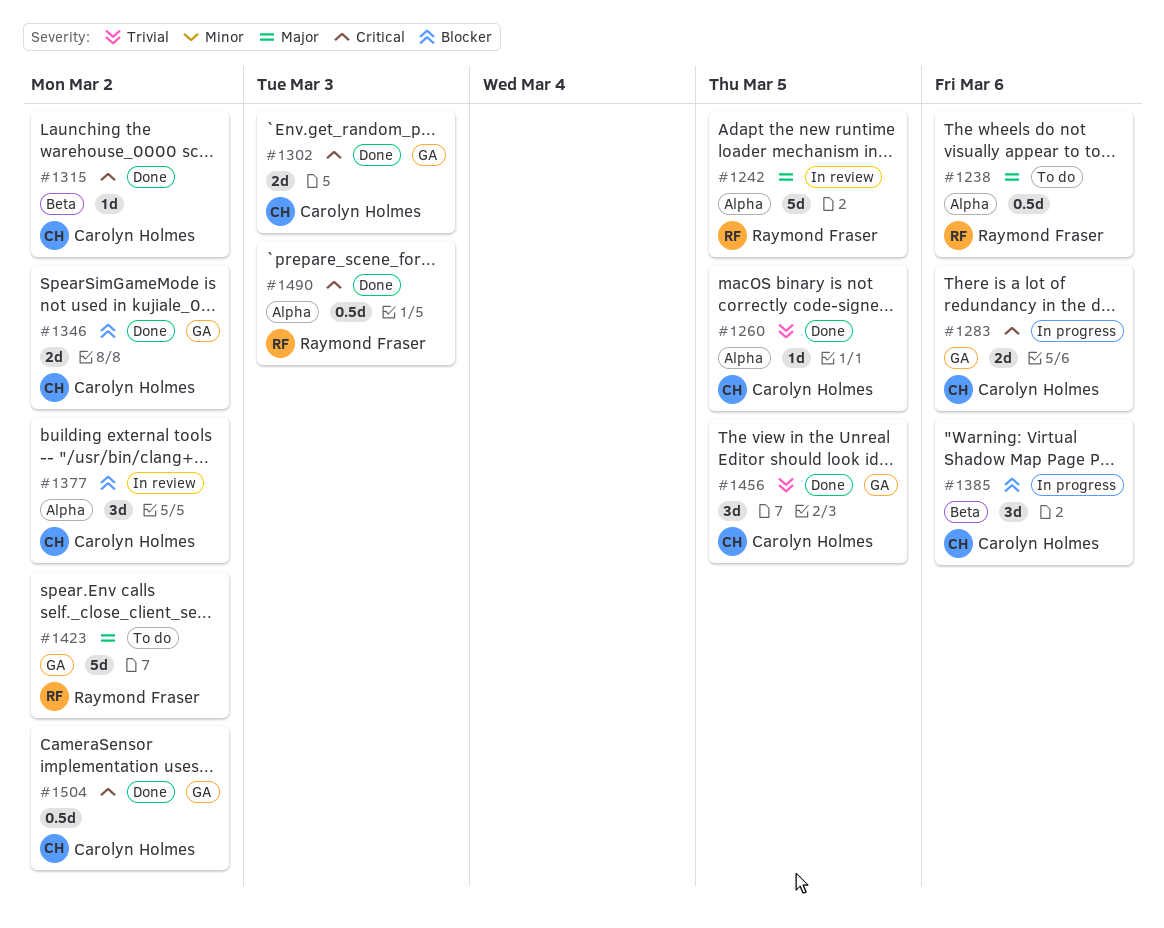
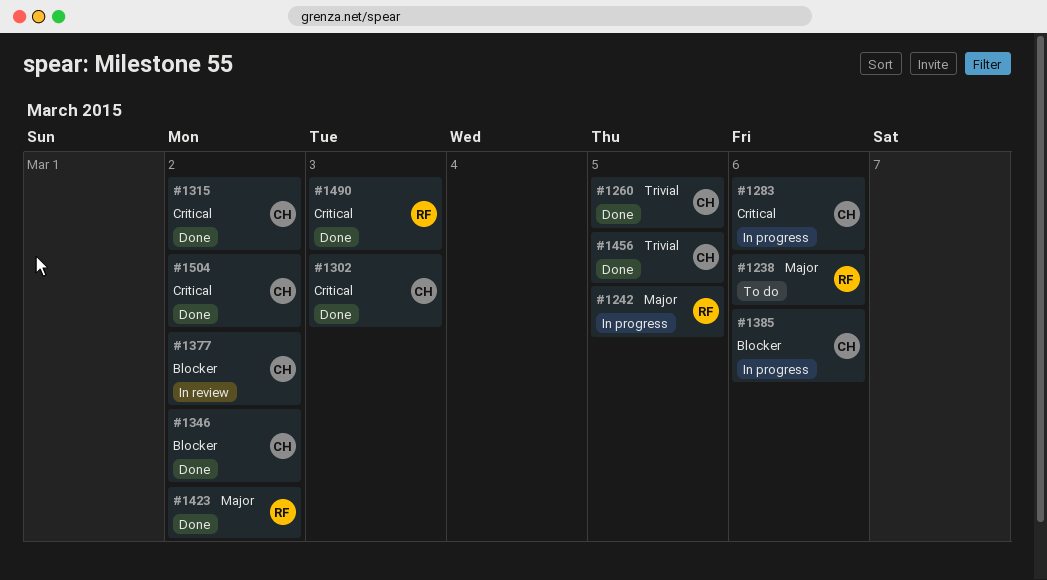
#1242, status: In review -> In progress
#1423, status: To do -> Done

